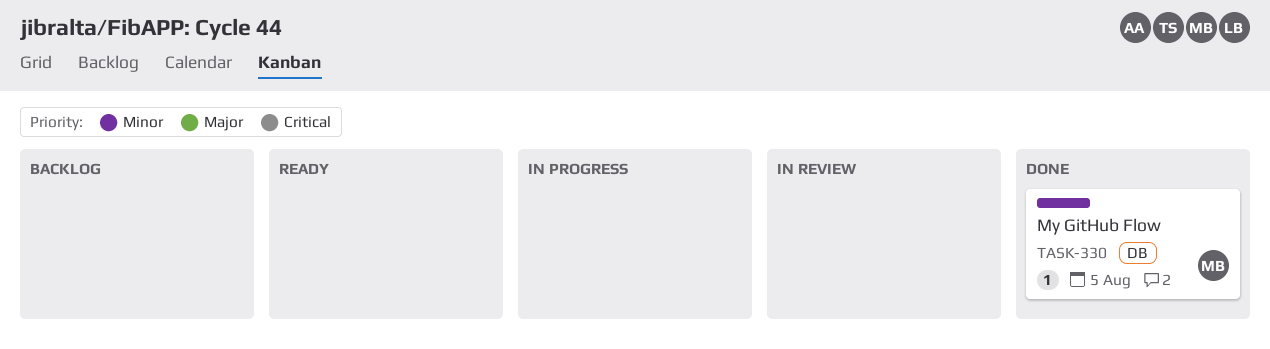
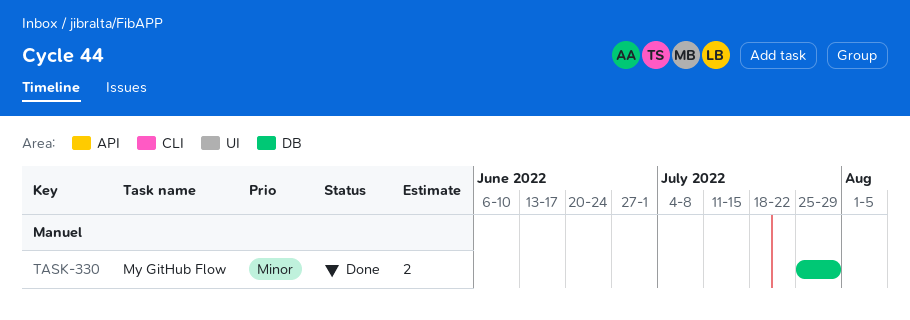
TASK-330, estimate: 1 -> 2
TASK-330, due: Aug 5 -> Jul 29

